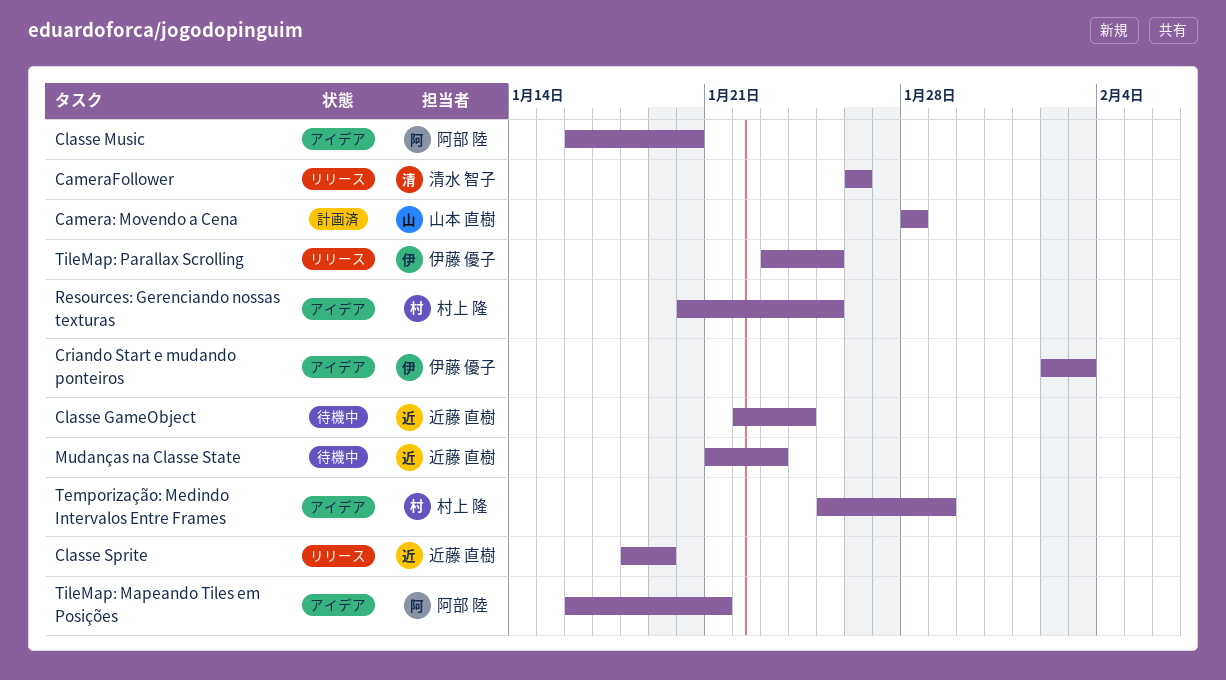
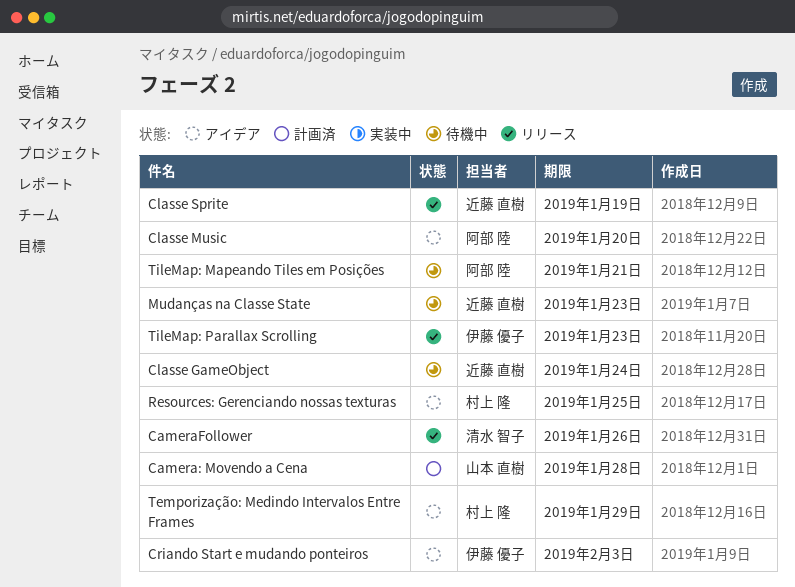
TileMap: Mapeando Tiles em Posições, status: アイデア -> 待機中
TileMap: Parallax Scrolling, due: Jan 25 -> Jan 23

